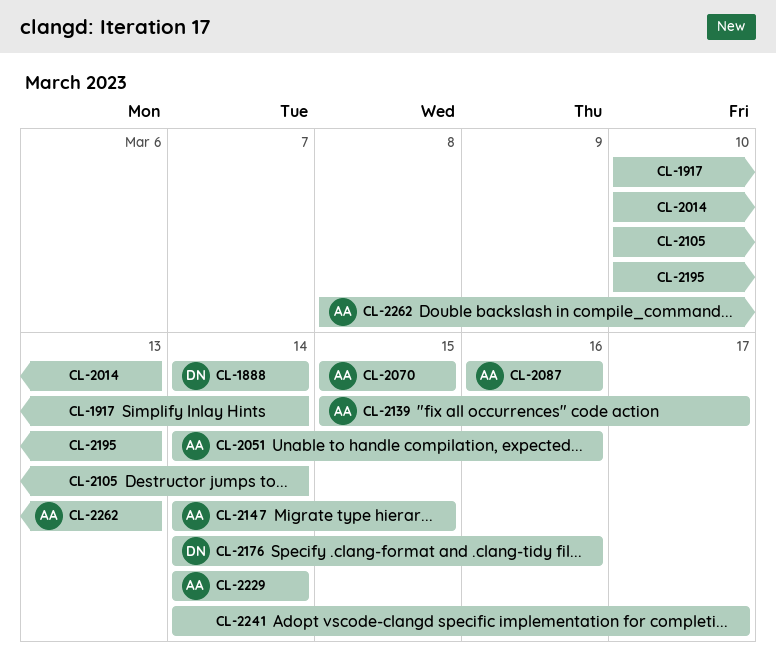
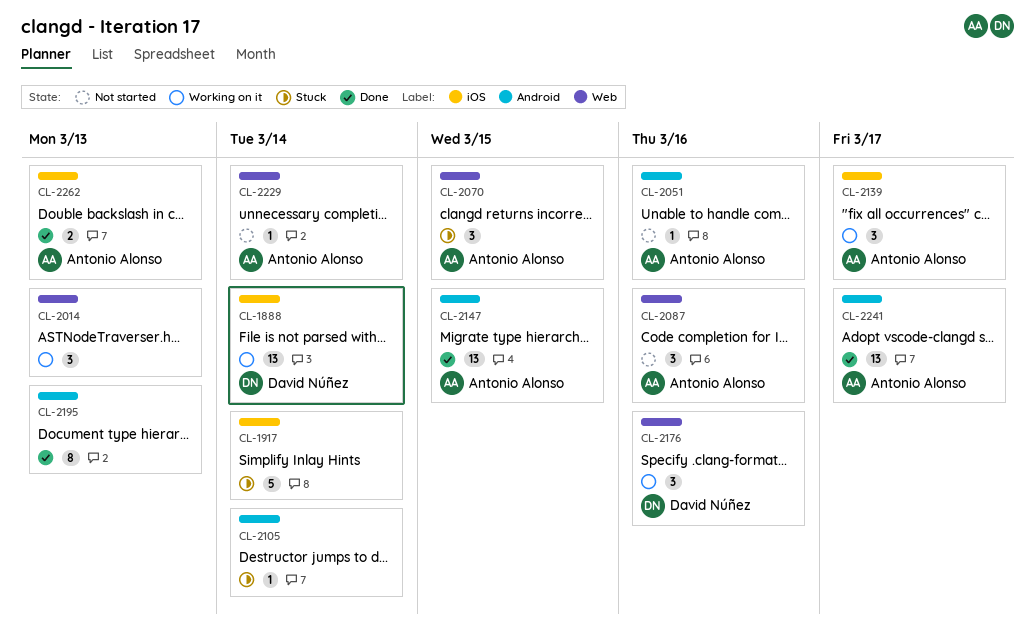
CL-2241, owner: none -> Antonio Alonso

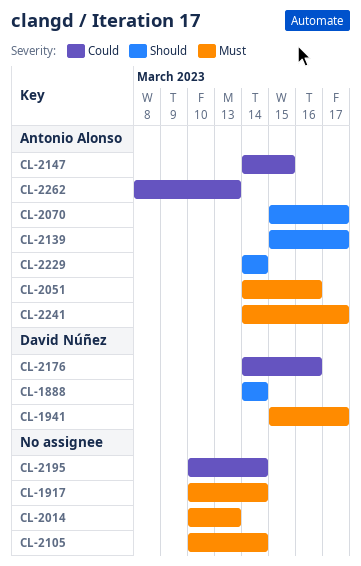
CL-1941: none -> present
CL-2070, due: Mar 15 -> Mar 17
CL-2087: present -> none
CL-2195, due: Mar 13 -> Mar 14

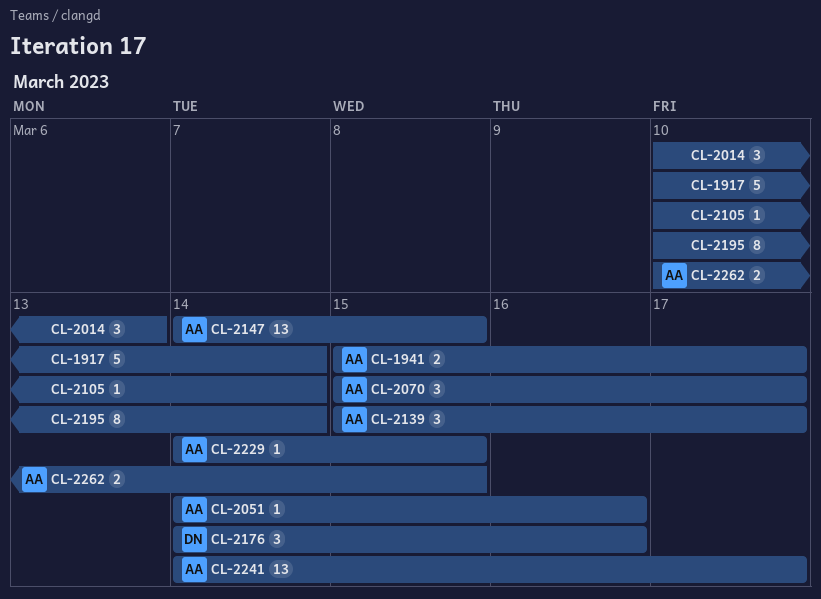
CL-1888: present -> none
CL-1941, owner: David Núñez -> Antonio Alonso
CL-2229, due: Mar 14 -> Mar 15
CL-2262, start: Mar 8 -> Mar 10
CL-2262, due: Mar 13 -> Mar 15

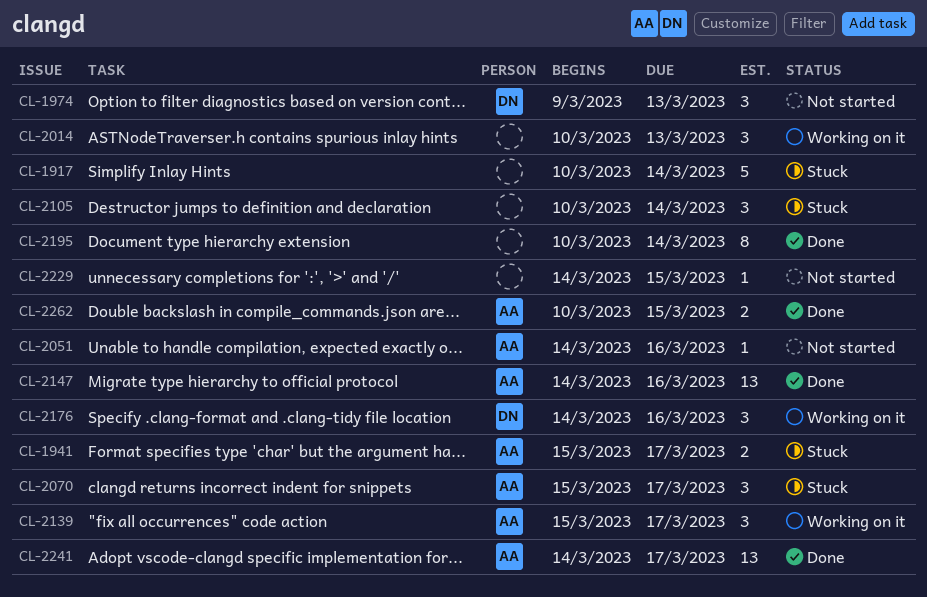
CL-1974: none -> present
CL-2105, estimate: 1 -> 3
CL-2147, due: Mar 15 -> Mar 16
CL-2229, owner: AA -> none

